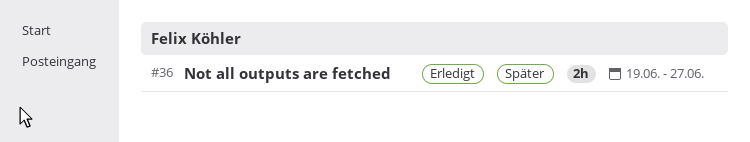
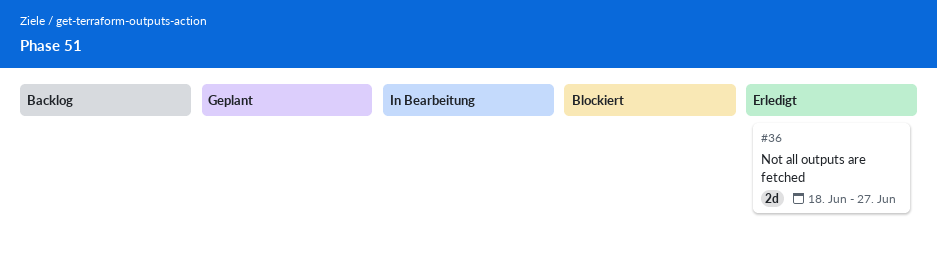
#36, estimate: 2h -> 2d
#36, start: Jun 19 -> Jun 18

